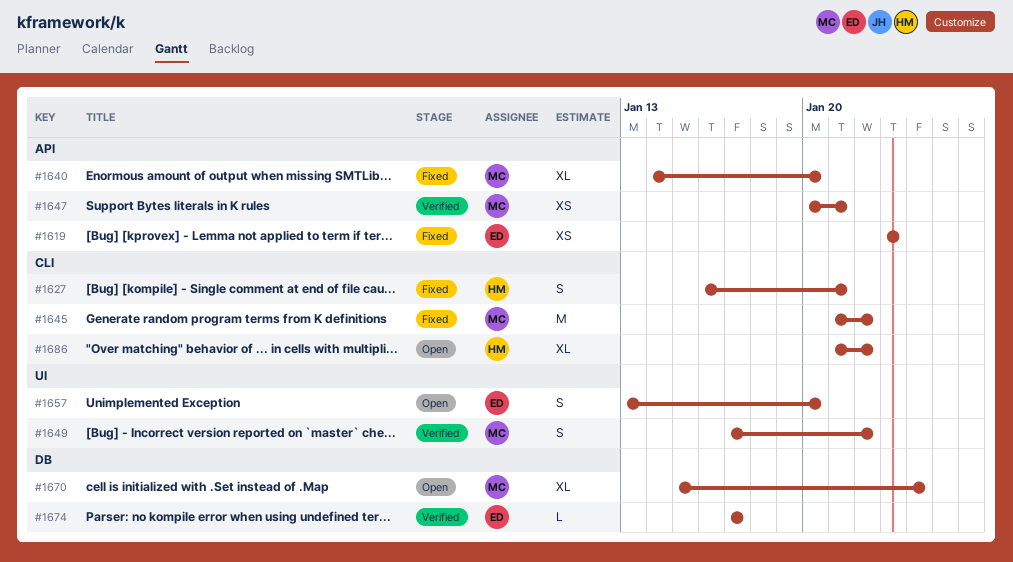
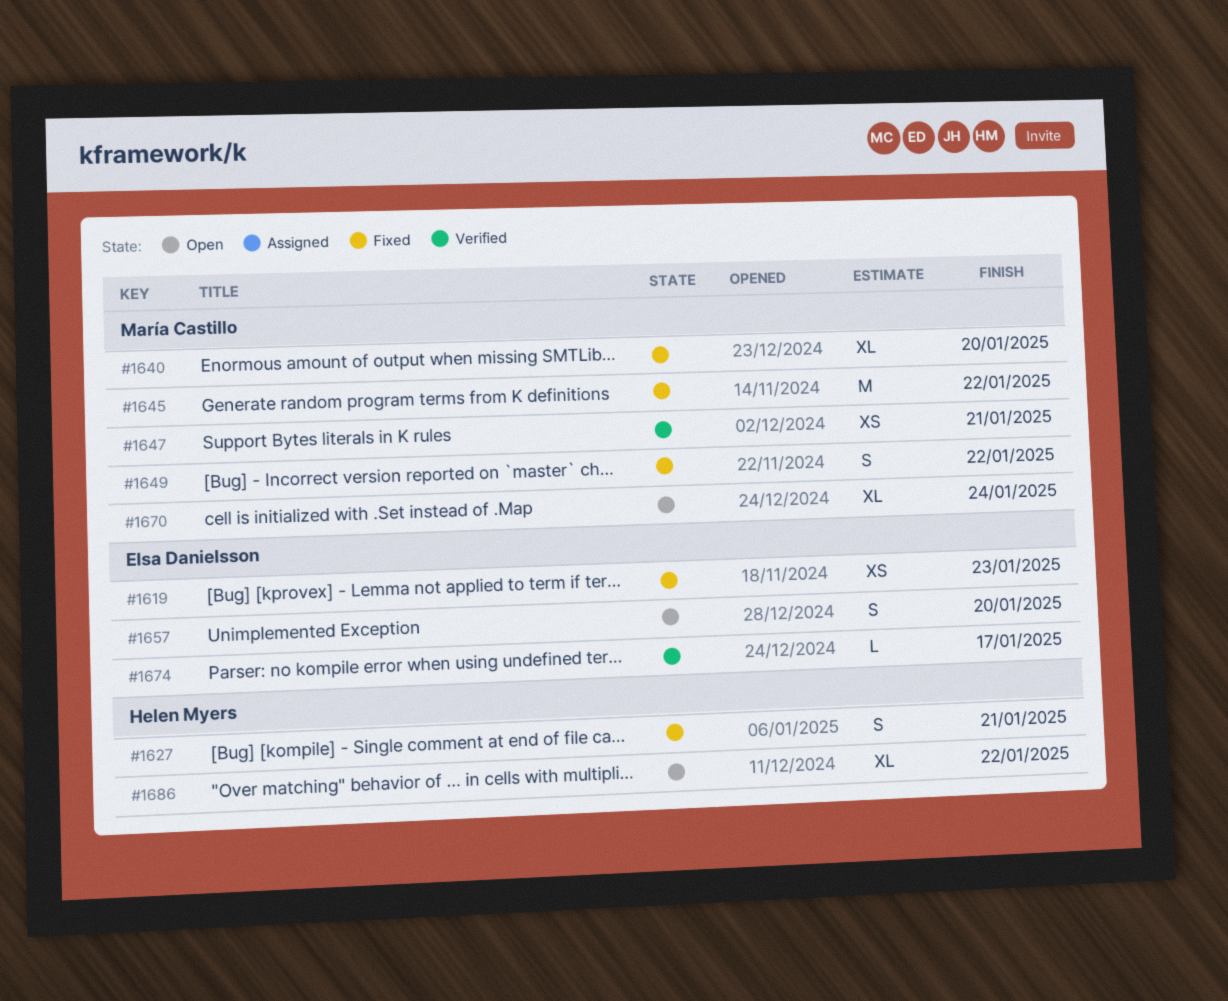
#1649, status: Verified -> Fixed

